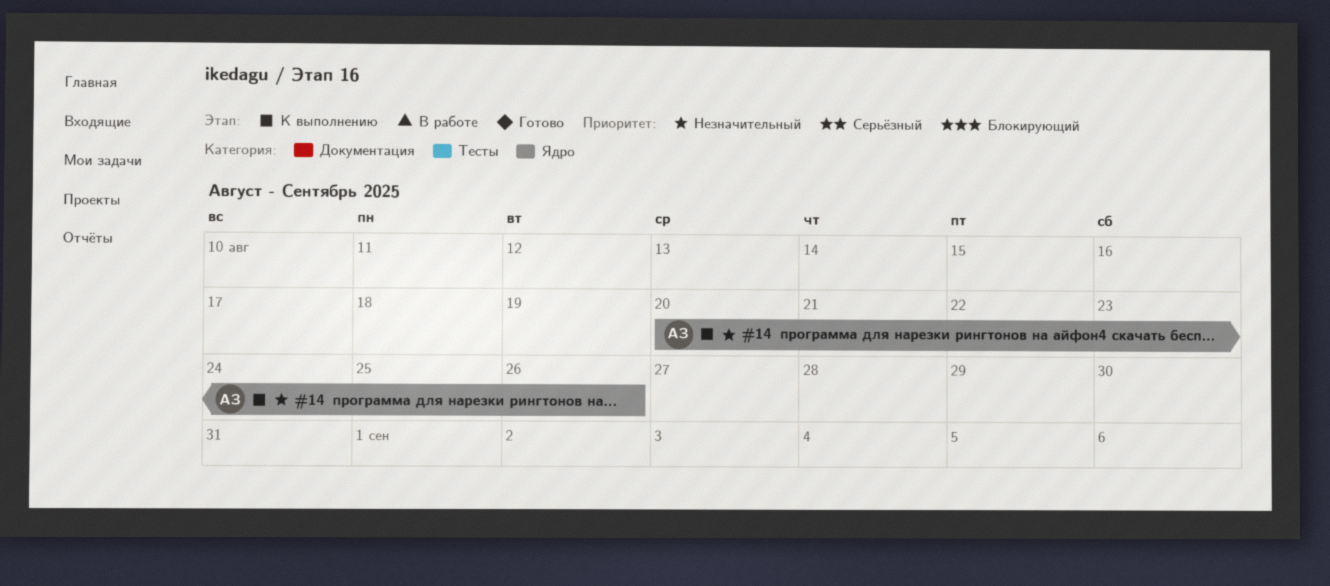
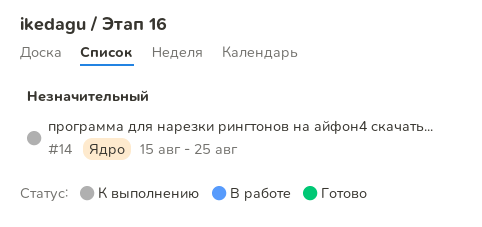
#14, start: Aug 20 -> Aug 15
#14, due: Aug 26 -> Aug 25

